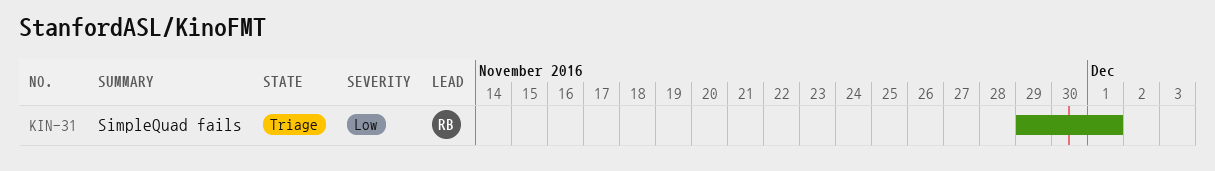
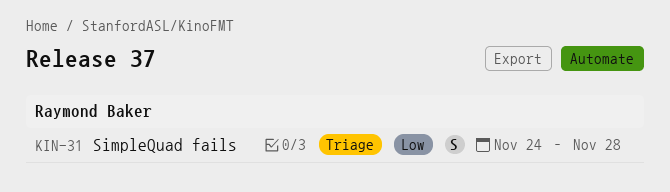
KIN-31, start: Nov 29 -> Nov 24
KIN-31, due: Dec 1 -> Nov 28

